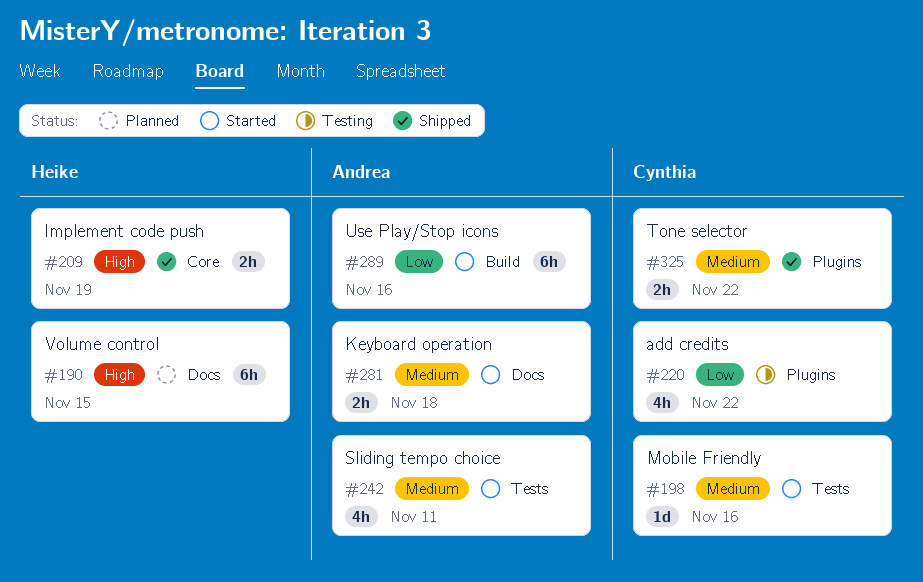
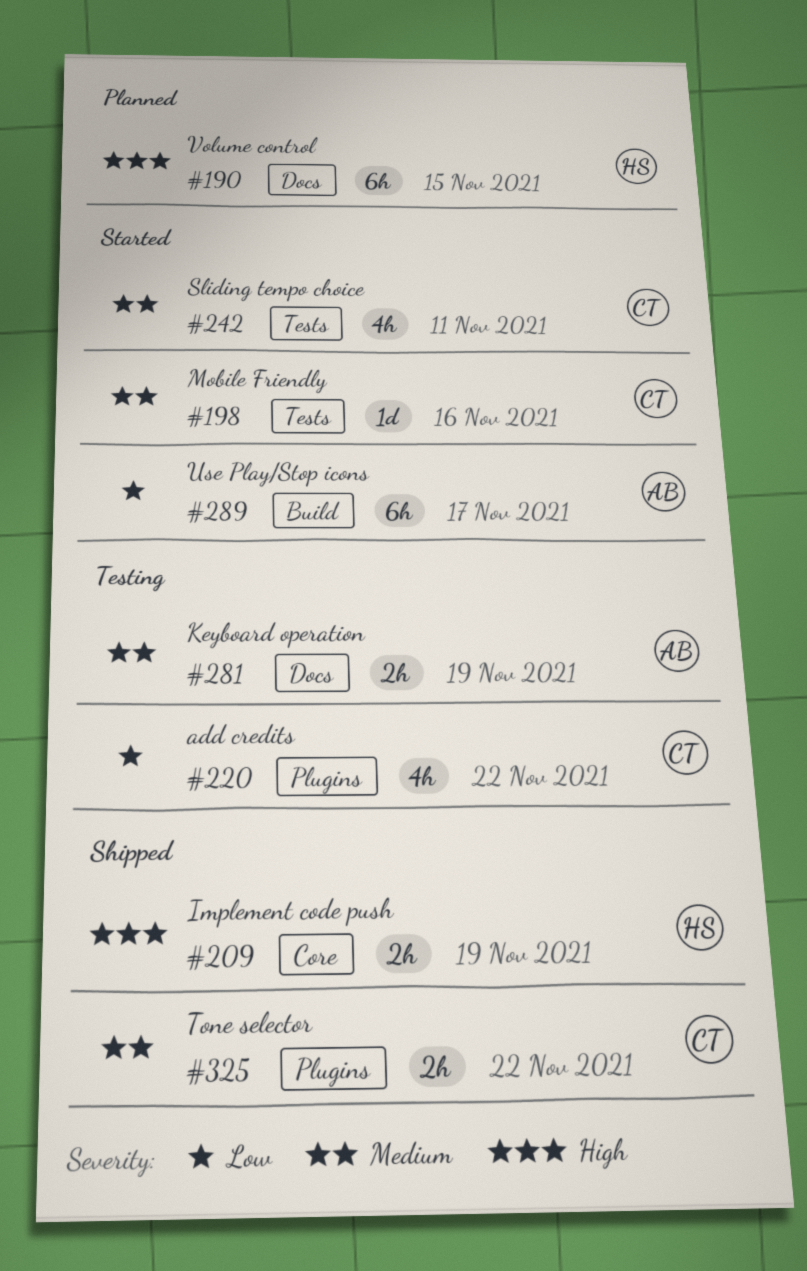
#242, owner: Andrea -> Cynthia
#281, status: Started -> Testing
#281, due: Nov 18 -> Nov 19
#289, due: Nov 16 -> Nov 17

